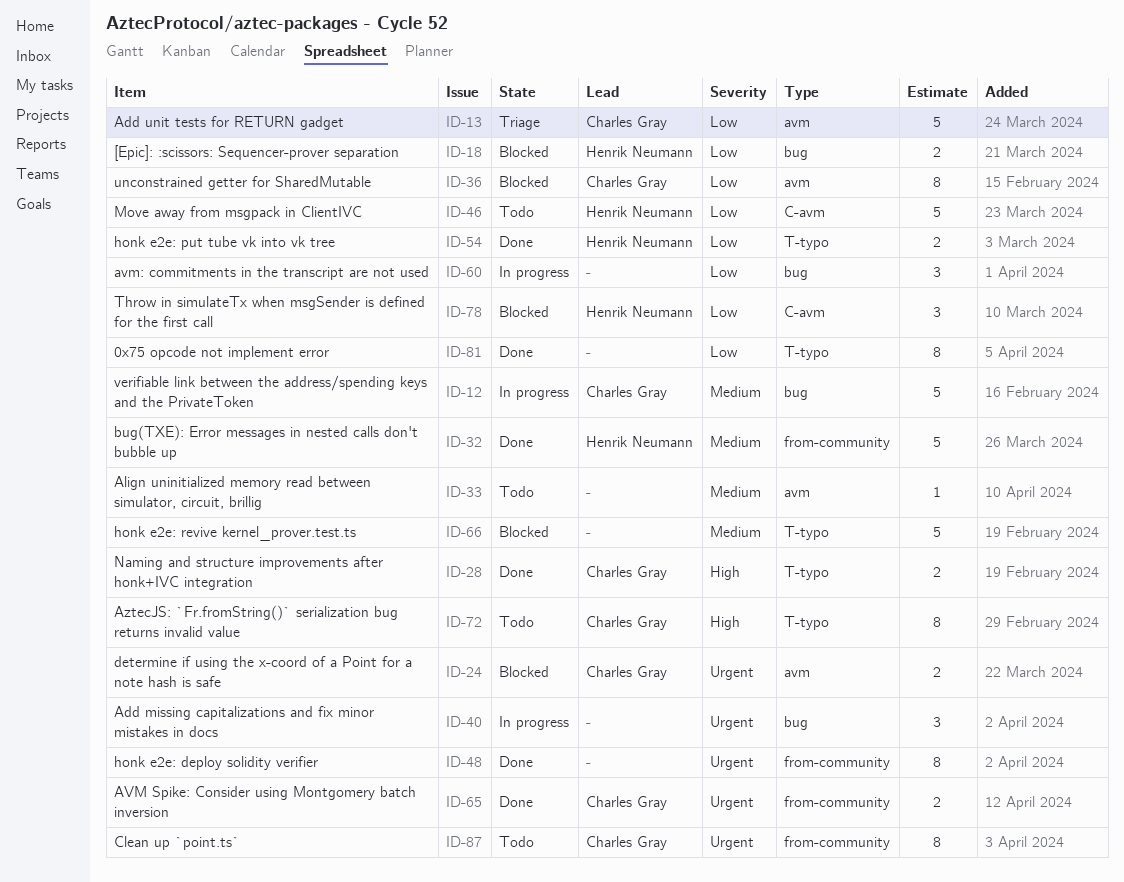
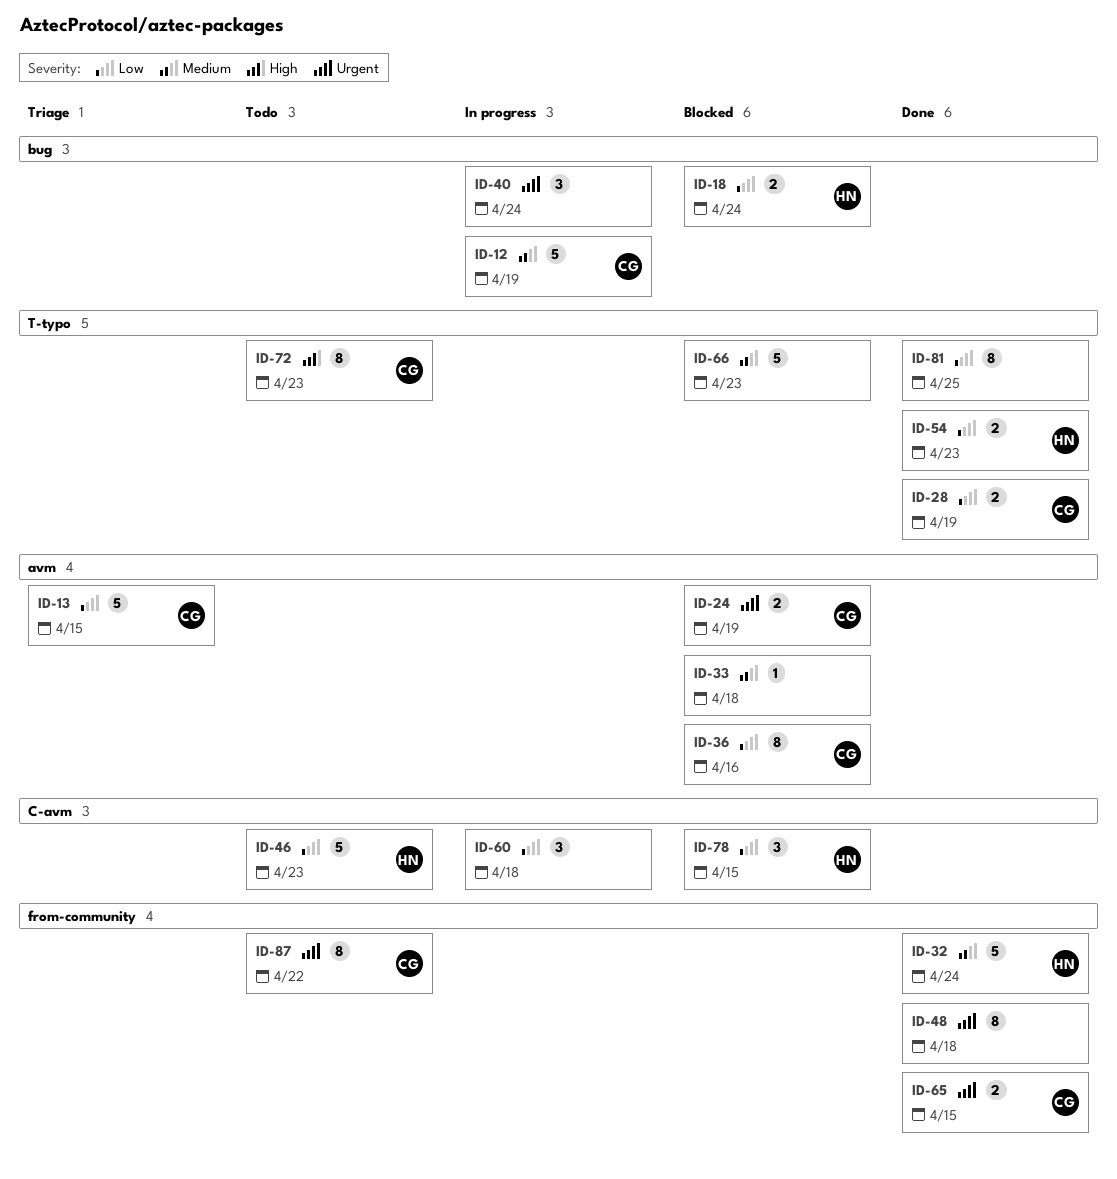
ID-28, priority: High -> Low
ID-33, status: Todo -> Blocked
ID-60, label: bug -> C-avm

